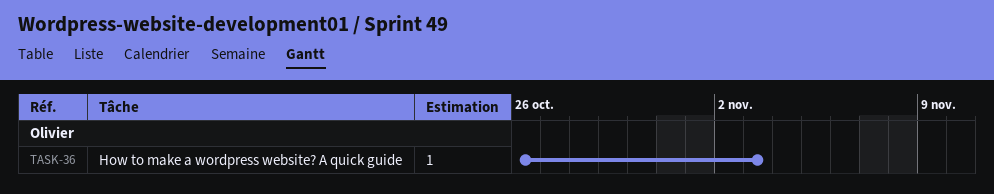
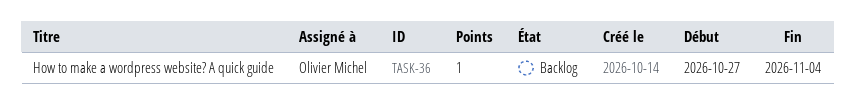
TASK-36, start: Oct 26 -> Oct 27
TASK-36, due: Nov 3 -> Nov 4

